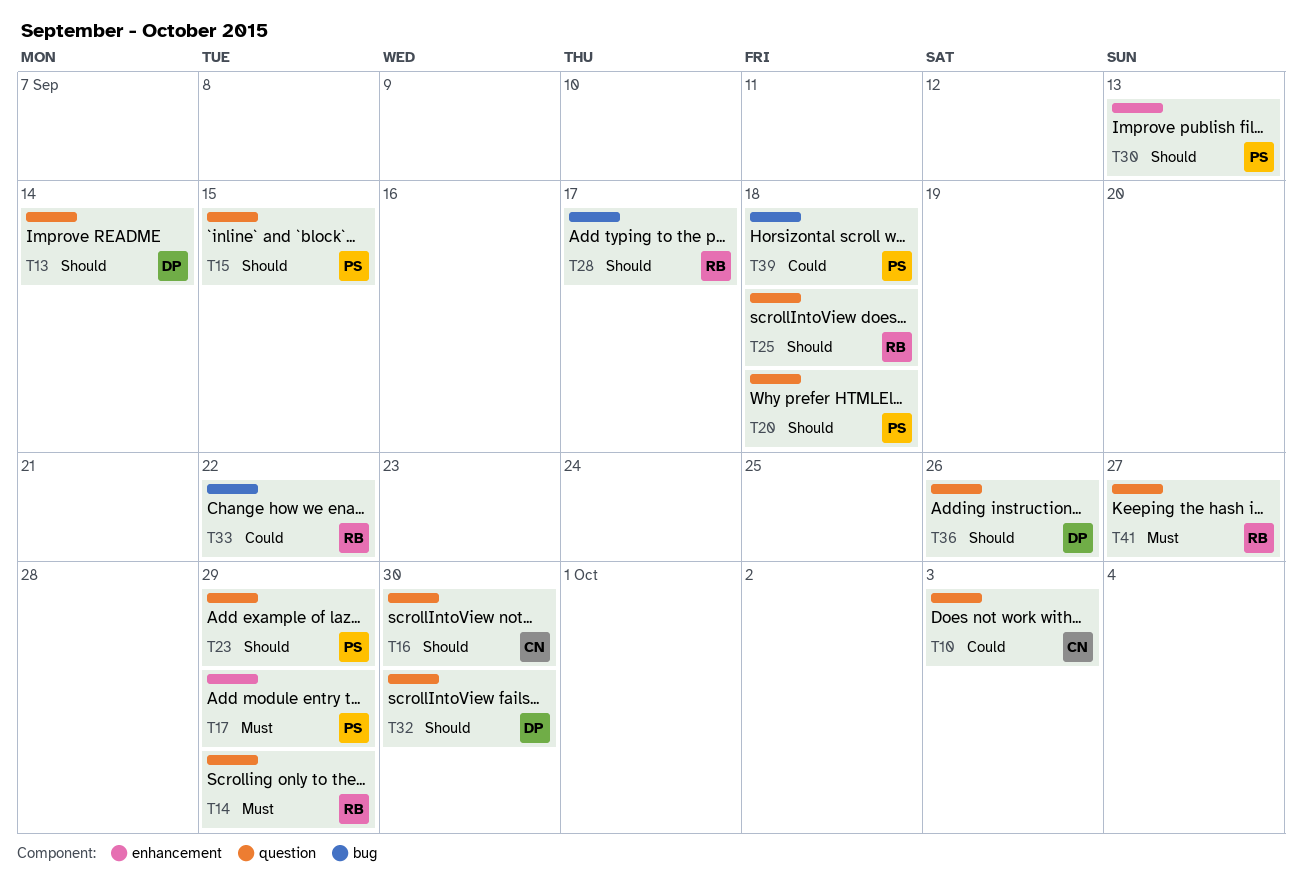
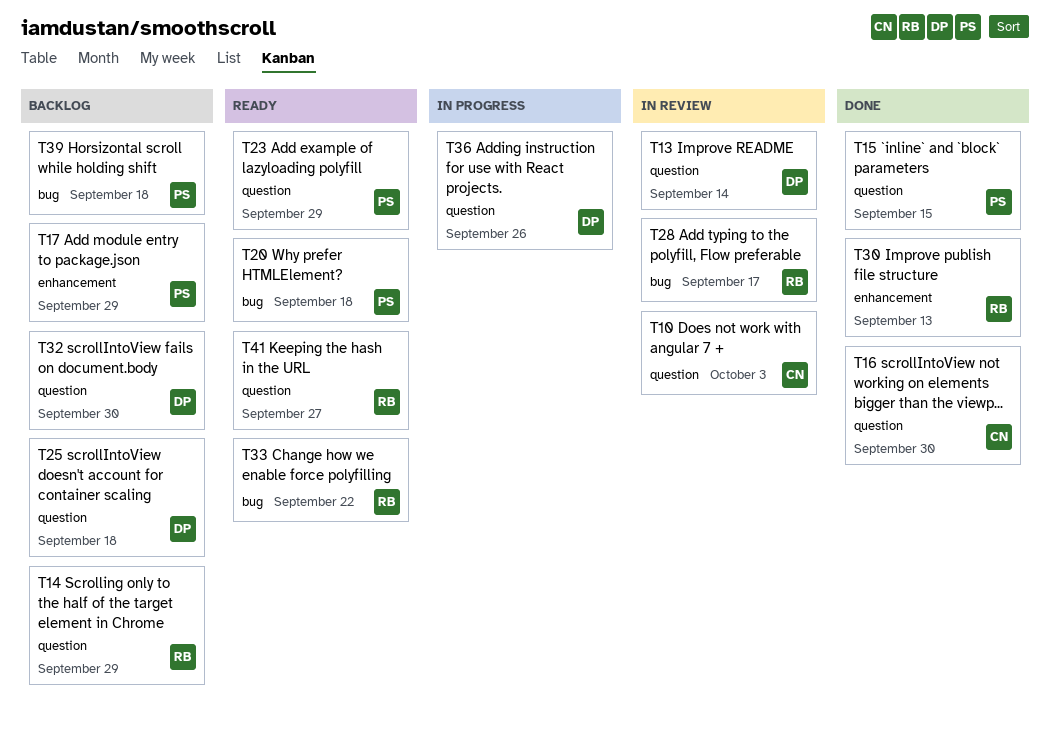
T20, label: question -> bug
T25, owner: RB -> DP
T30, owner: PS -> RB

